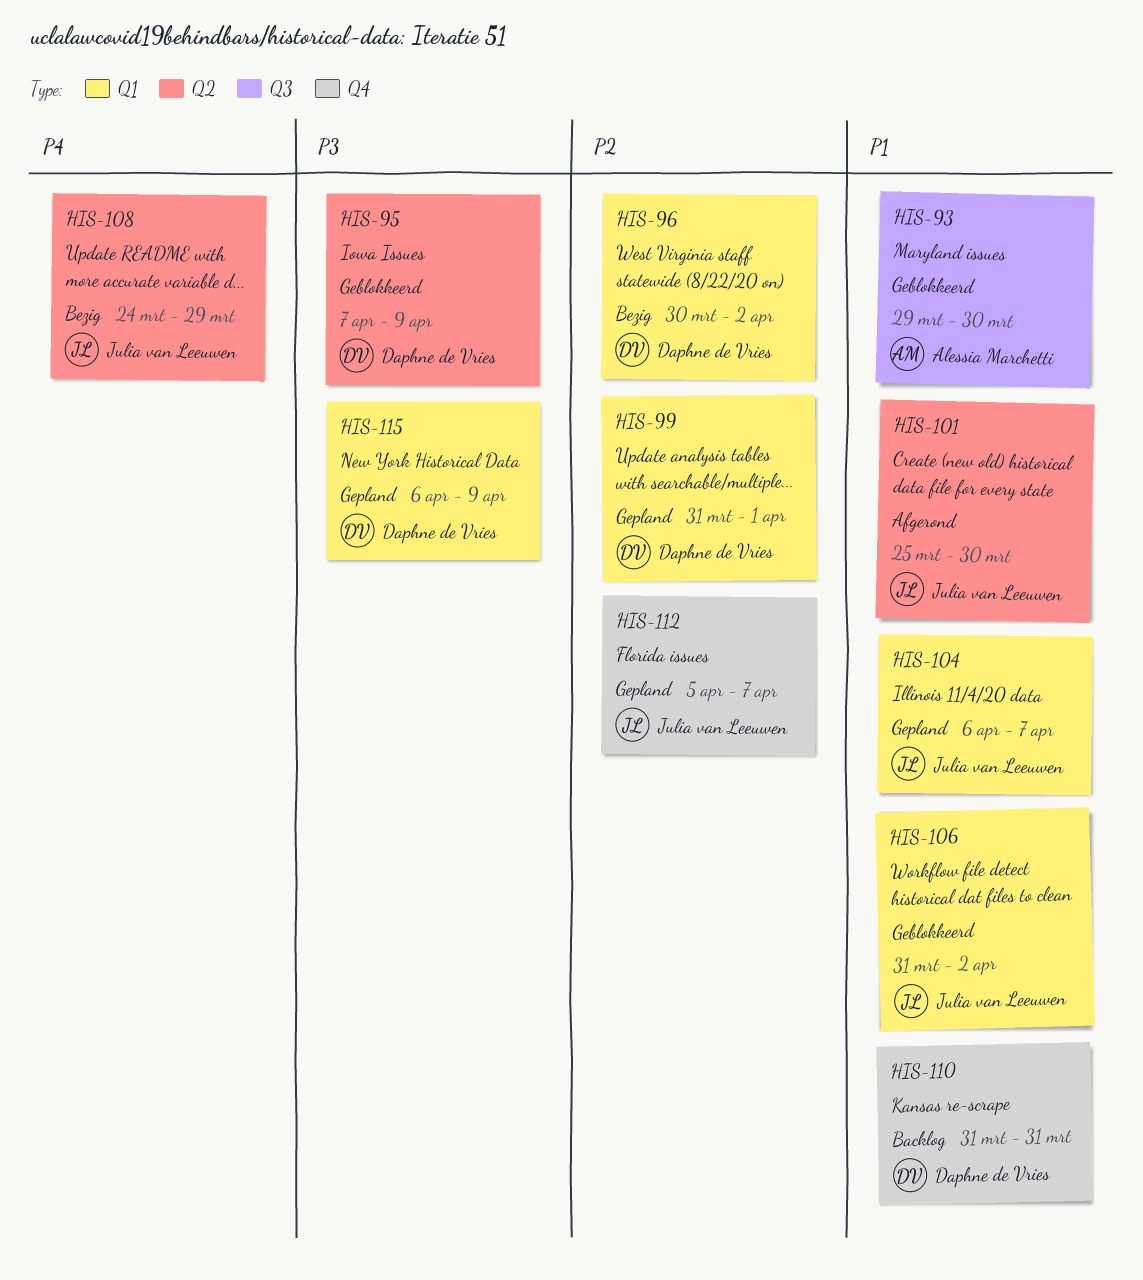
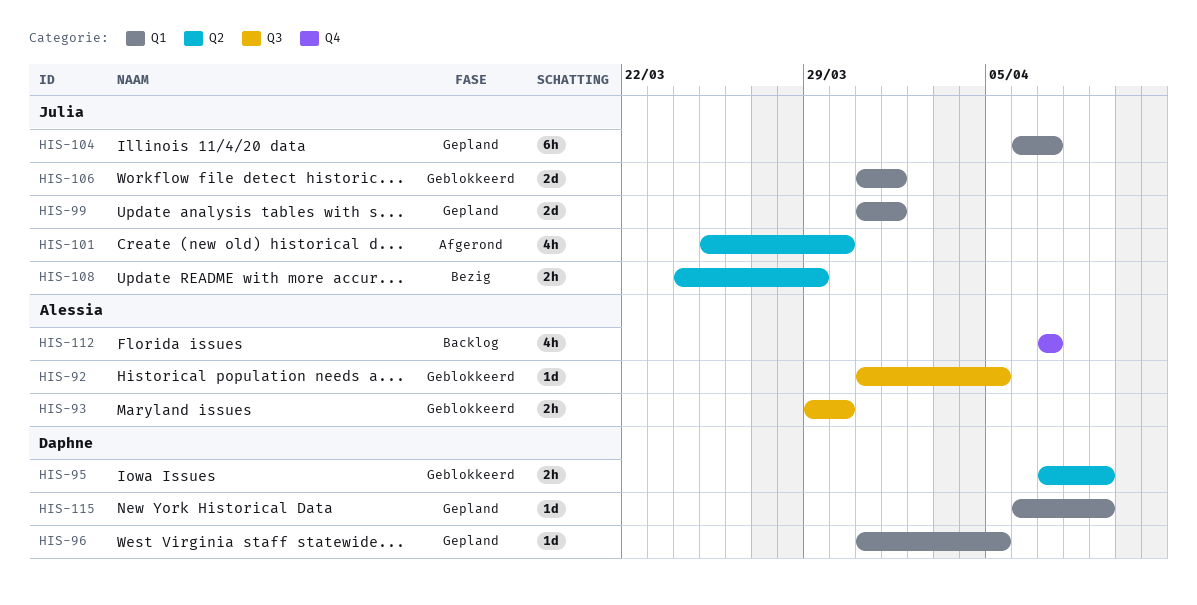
HIS-92: none -> present
HIS-96, status: Bezig -> Gepland
HIS-96, start: Mar 30 -> Mar 31
HIS-96, due: Apr 2 -> Apr 5
HIS-99, owner: Daphne de Vries -> Julia van Leeuwen
HIS-106, due: Apr 2 -> Apr 1
HIS-110: present -> none
HIS-112, status: Gepland -> Backlog
HIS-112, owner: Julia van Leeuwen -> Alessia Marchetti
HIS-112, start: Apr 5 -> Apr 7

